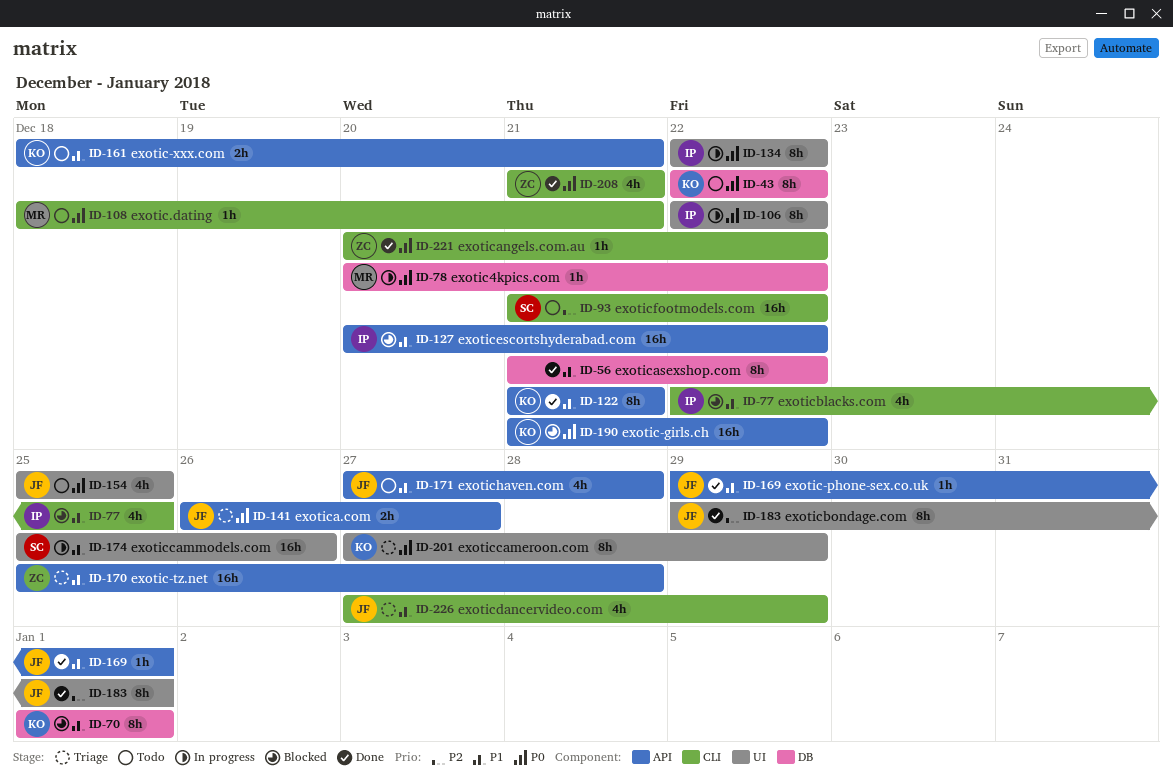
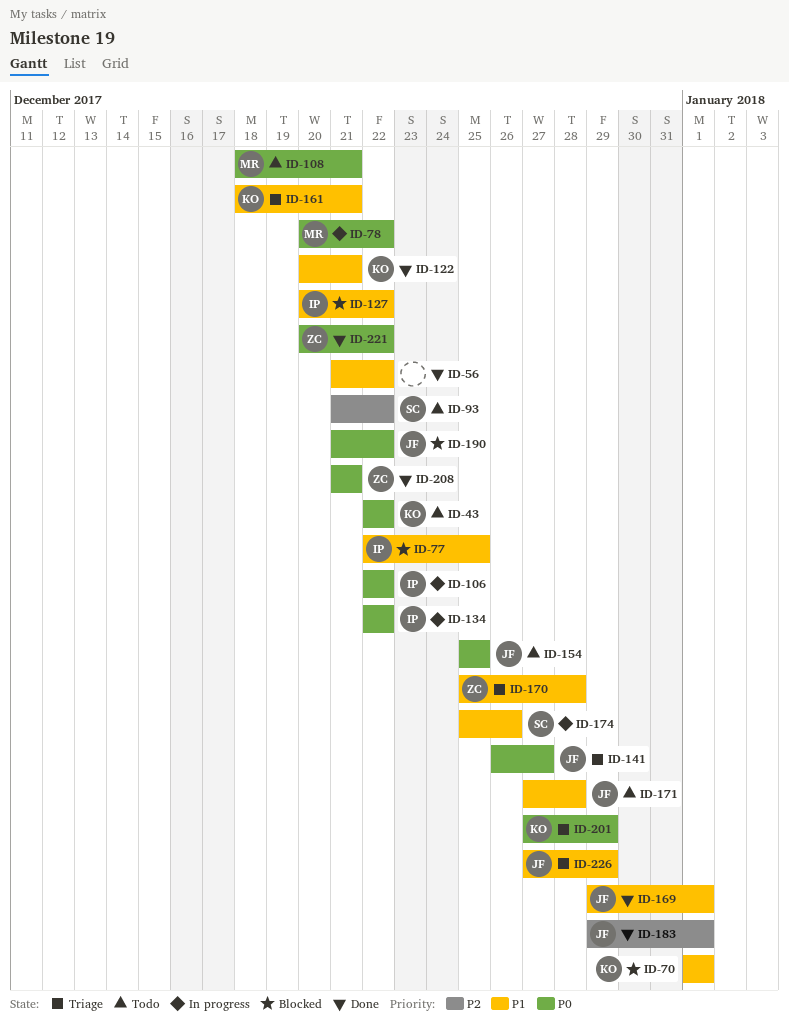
ID-122, start: Dec 21 -> Dec 20
ID-161, status: Todo -> Triage
ID-190, owner: KO -> JF

